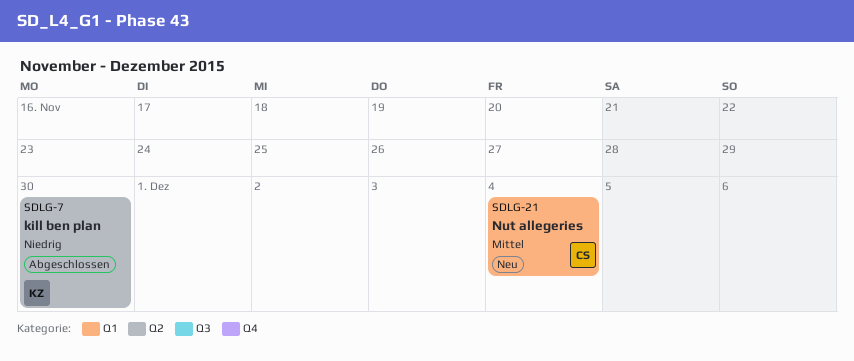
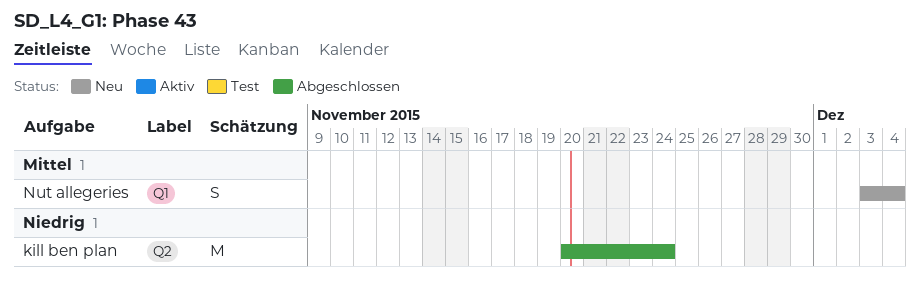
kill ben plan, due: Nov 30 -> Nov 24

